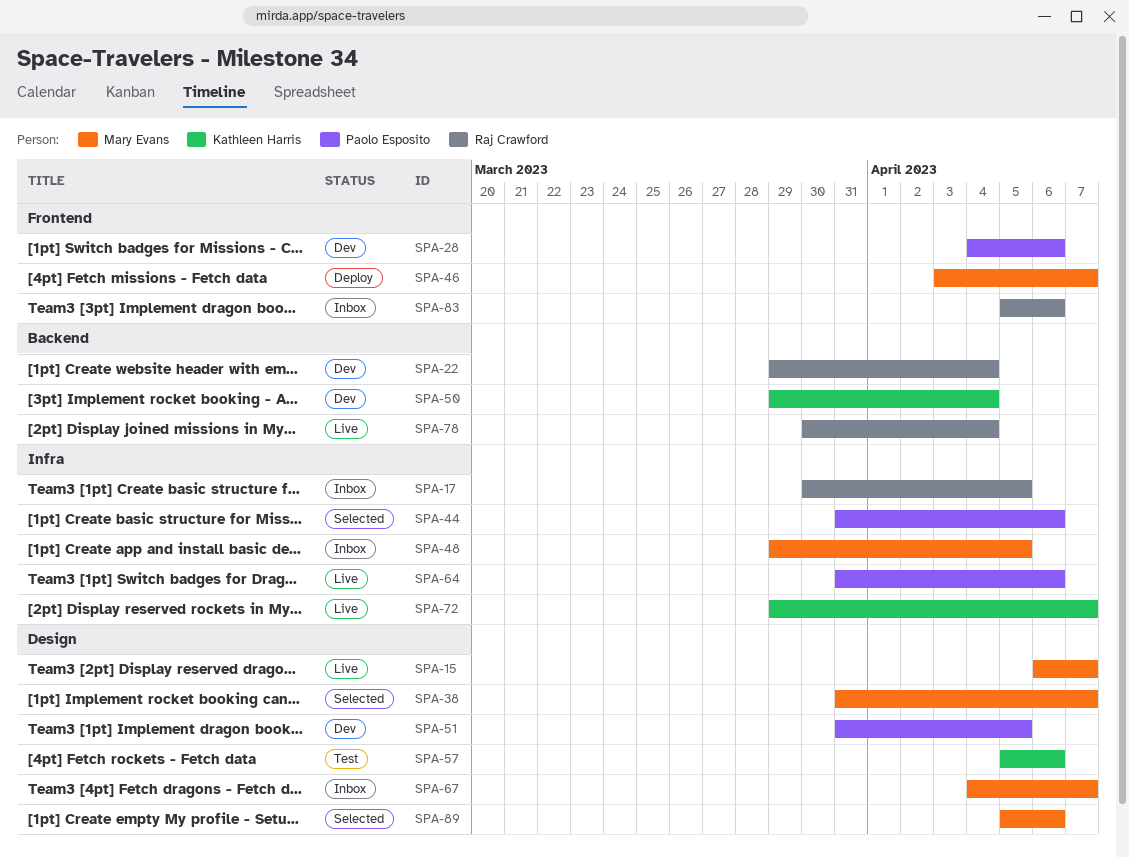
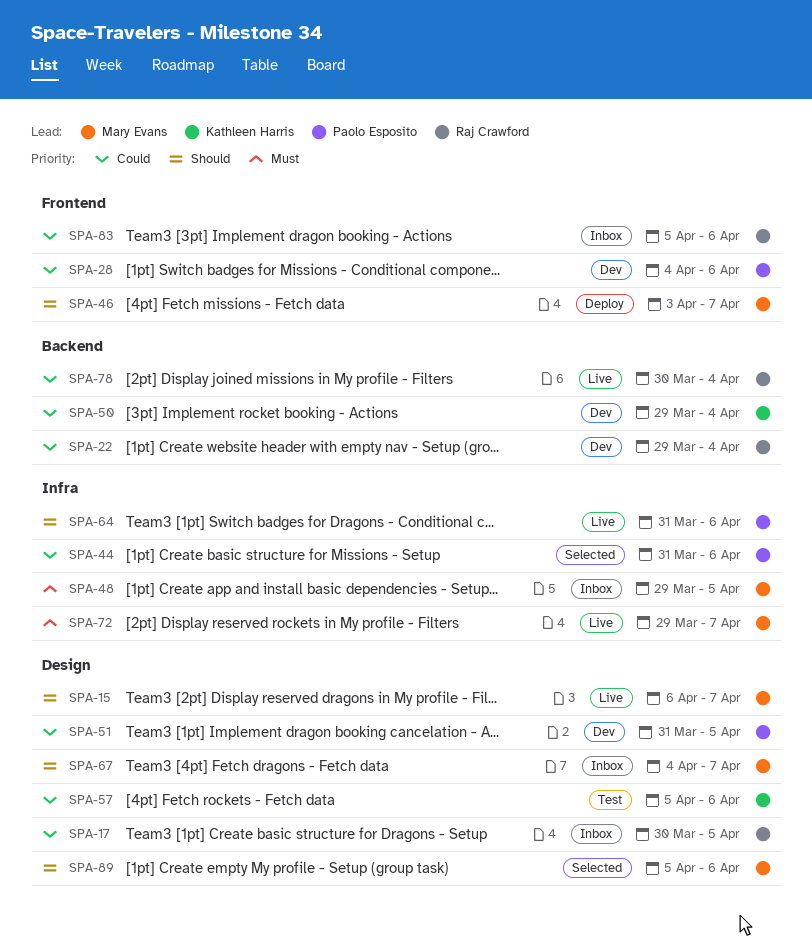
SPA-17, label: Infra -> Design
SPA-38: present -> none
SPA-72, owner: Kathleen Harris -> Mary Evans

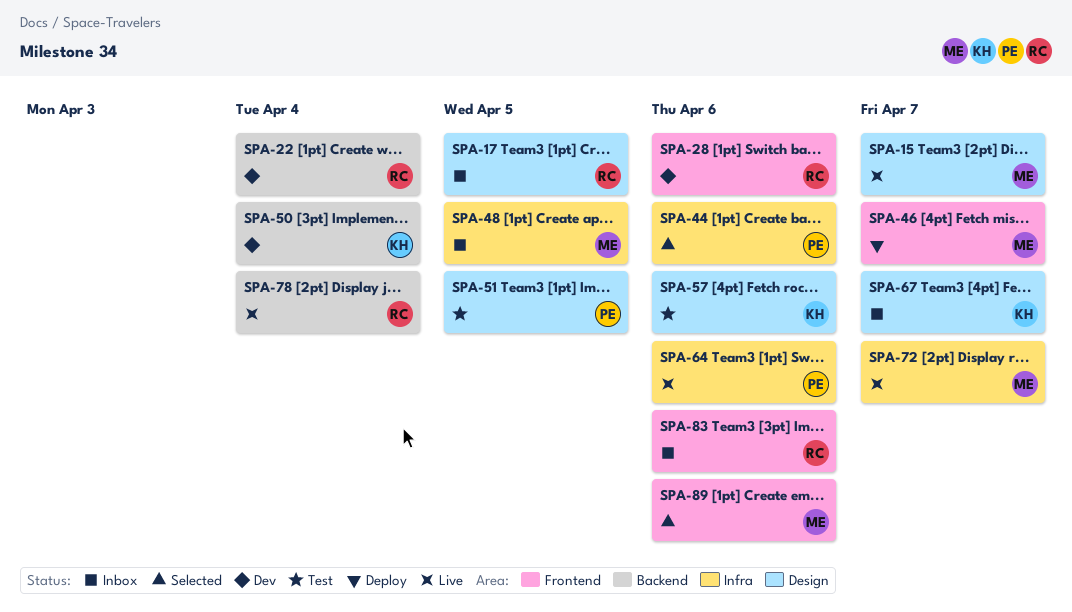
SPA-28, owner: Paolo Esposito -> Raj Crawford
SPA-51, status: Dev -> Test
SPA-67, owner: Mary Evans -> Kathleen Harris
SPA-89, label: Design -> Frontend

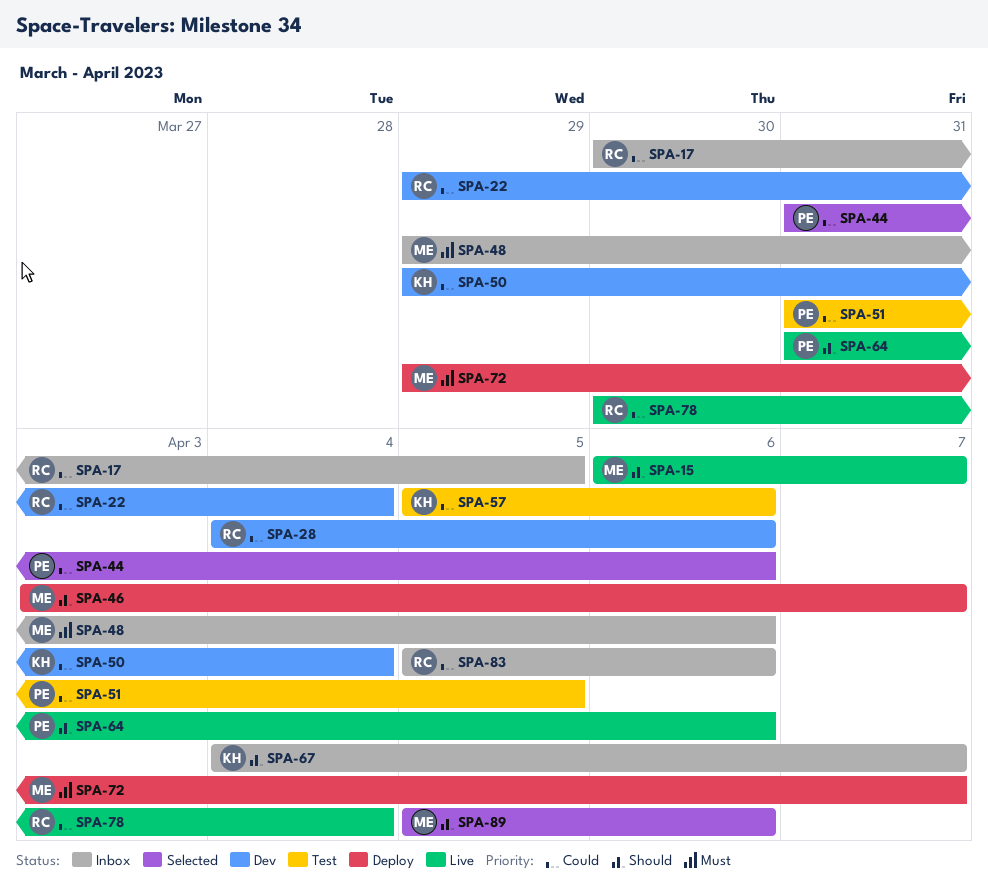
SPA-48, due: Apr 5 -> Apr 6
SPA-72, status: Live -> Deploy

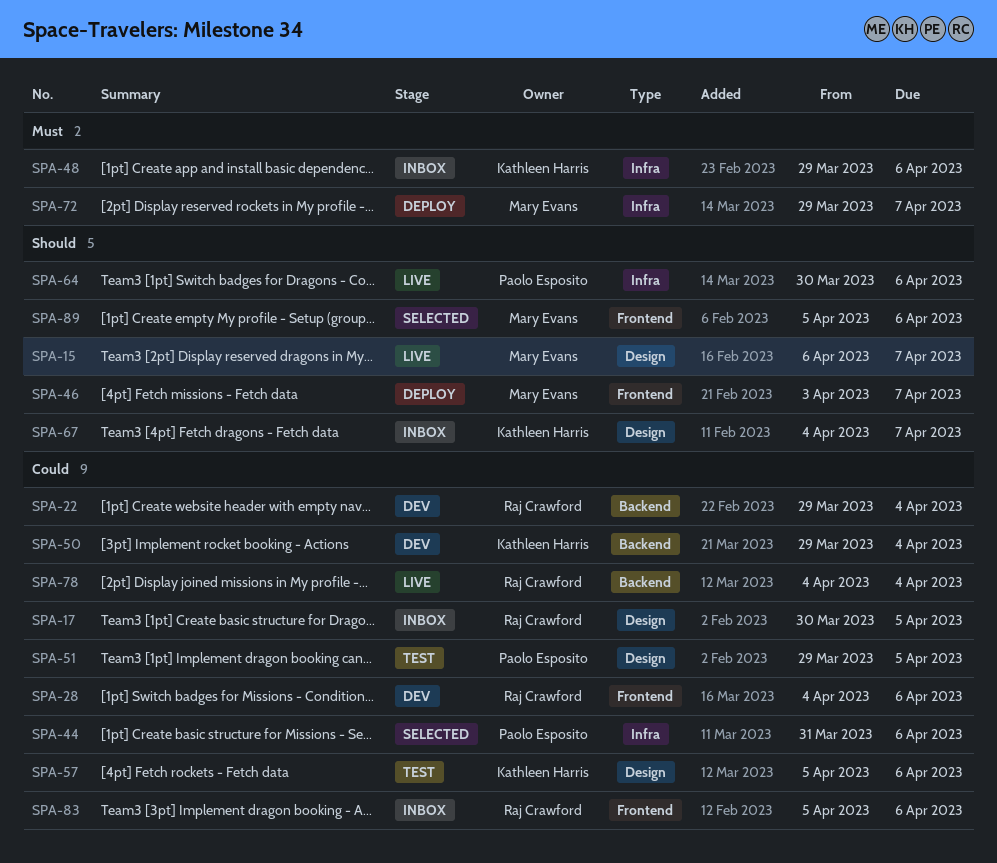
SPA-48, owner: Mary Evans -> Kathleen Harris
SPA-51, start: Mar 31 -> Mar 29
SPA-64, start: Mar 31 -> Mar 30
SPA-78, start: Mar 30 -> Apr 4

